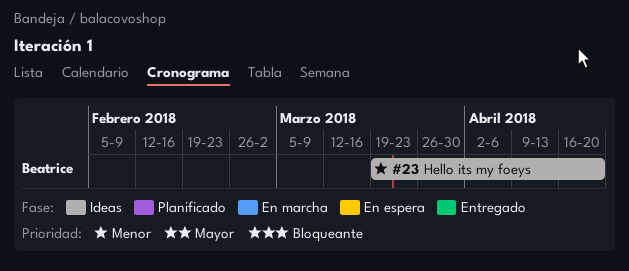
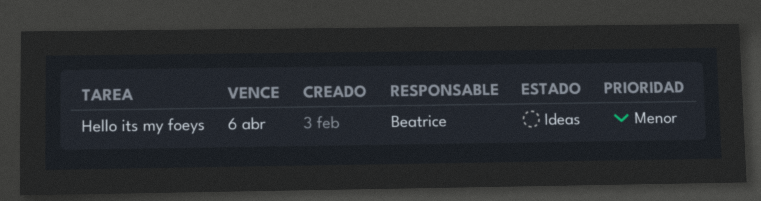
Hello its my foeys, due: Apr 20 -> Apr 6

